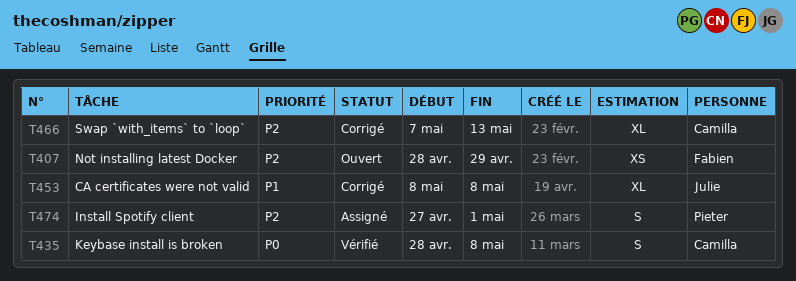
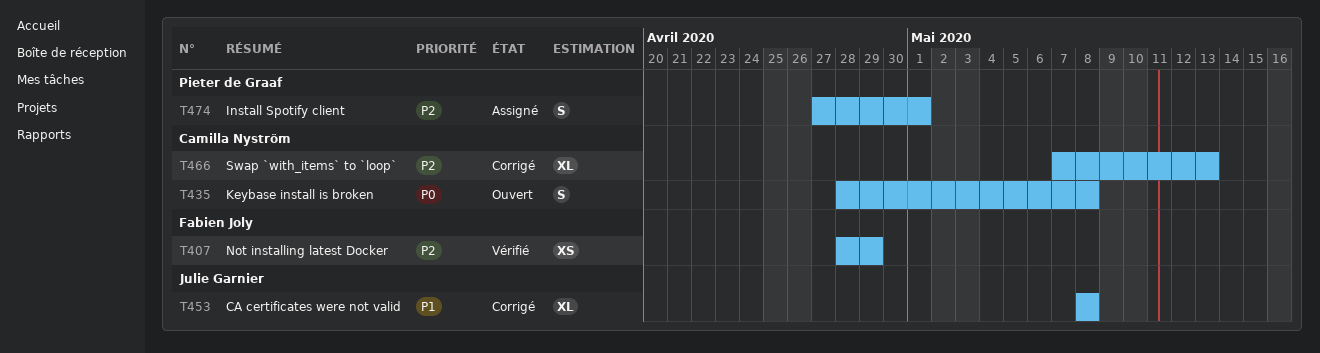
T407, status: Ouvert -> Vérifié
T435, status: Vérifié -> Ouvert

